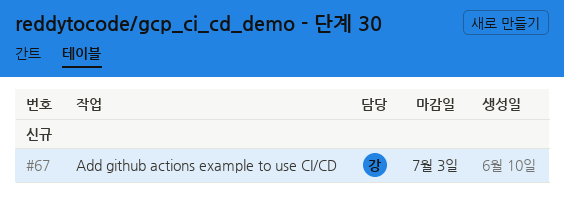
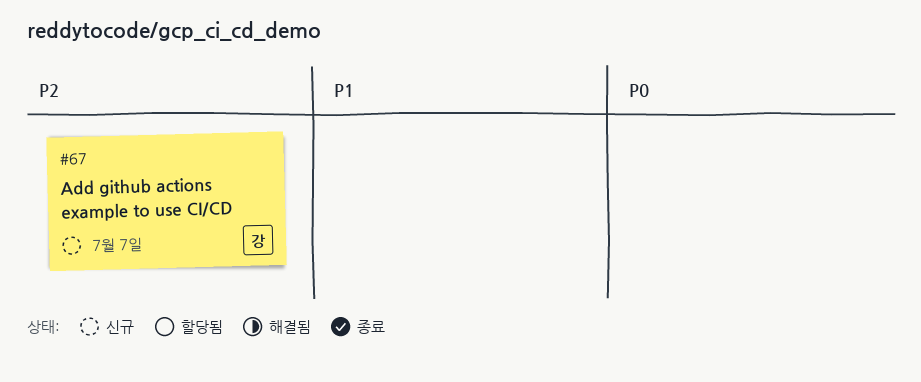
#67, due: Jul 3 -> Jul 7

